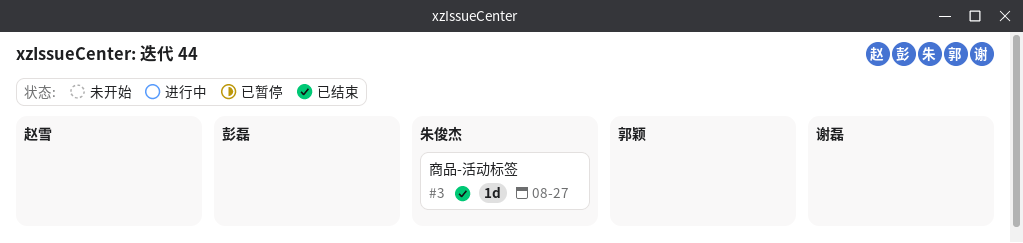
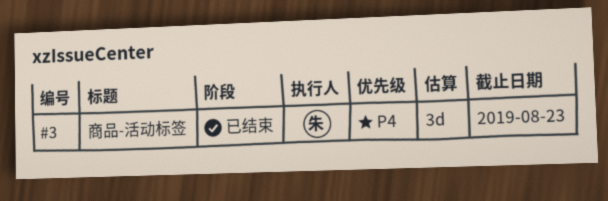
#3, estimate: 1d -> 3d
#3, due: Aug 27 -> Aug 23

